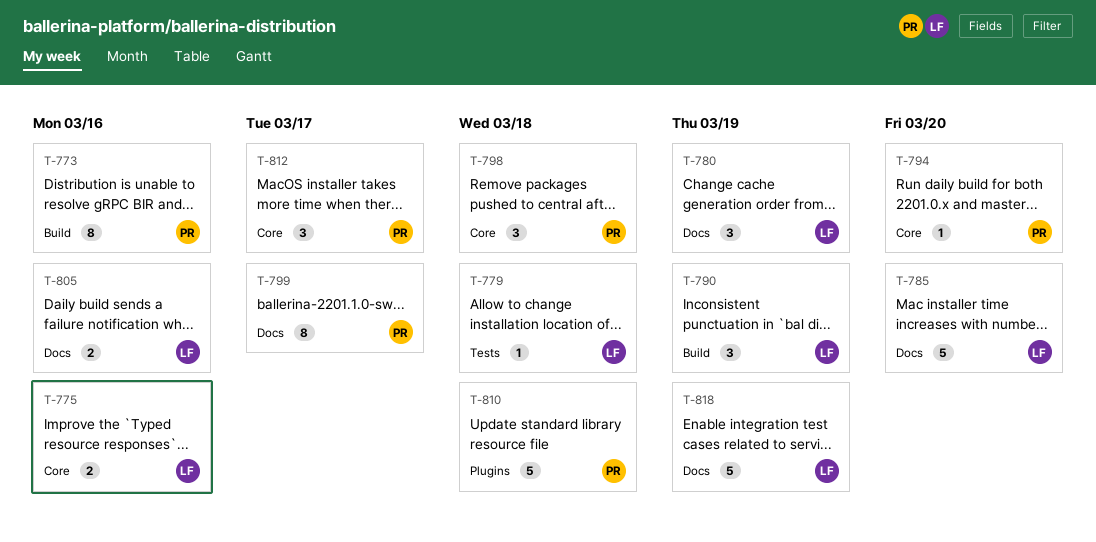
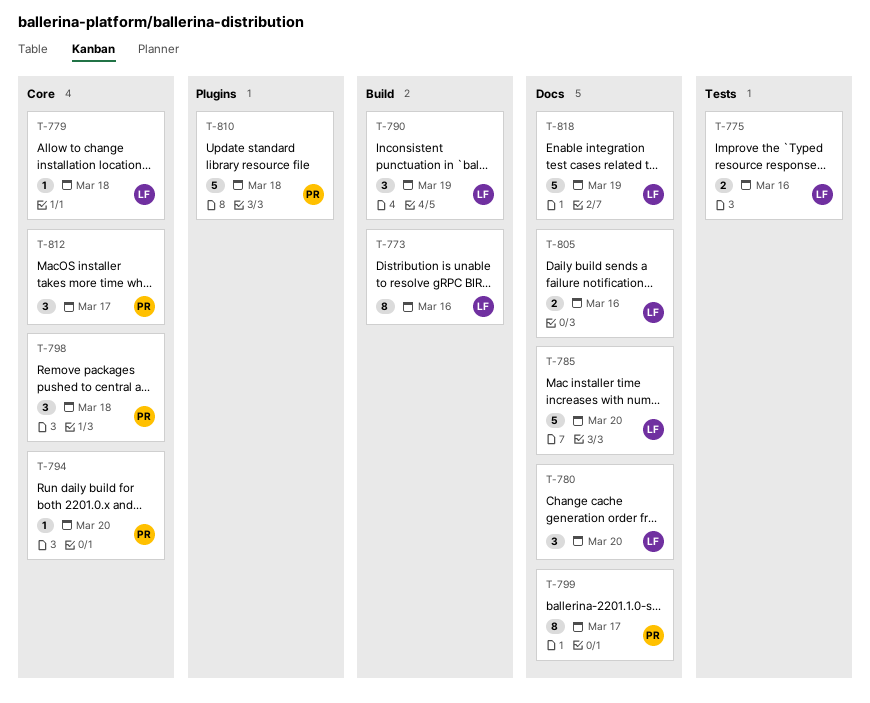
T-773, owner: PR -> LF
T-775, label: Core -> Tests
T-779, label: Tests -> Core
T-780, due: Mar 19 -> Mar 20

